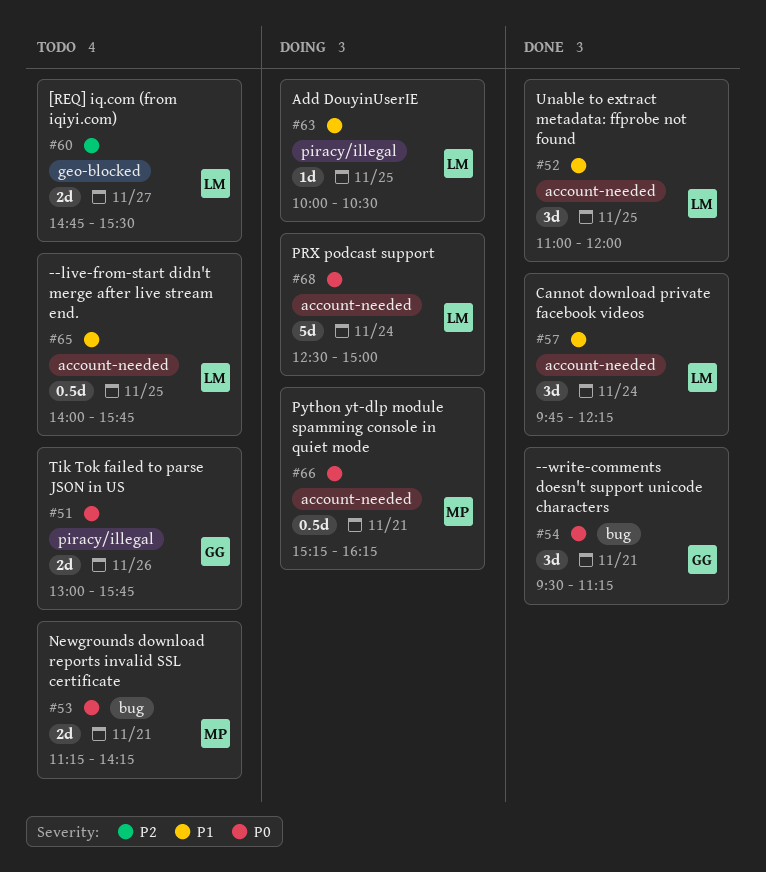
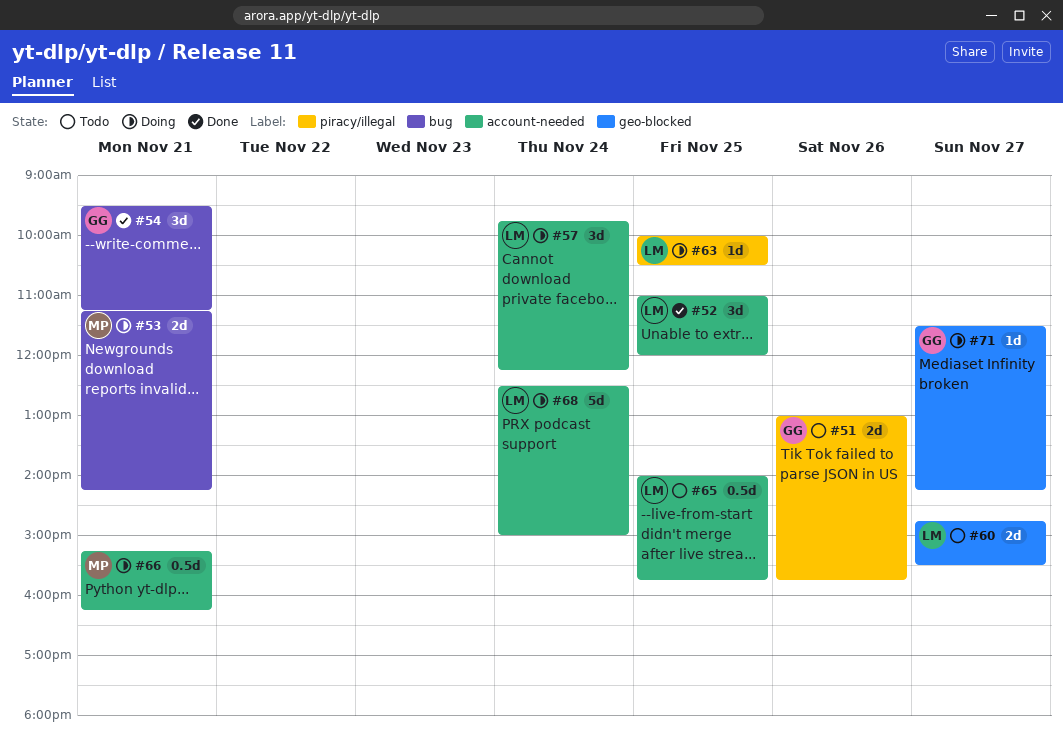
#53, status: Todo -> Doing
#57, status: Done -> Doing
#71: none -> present

